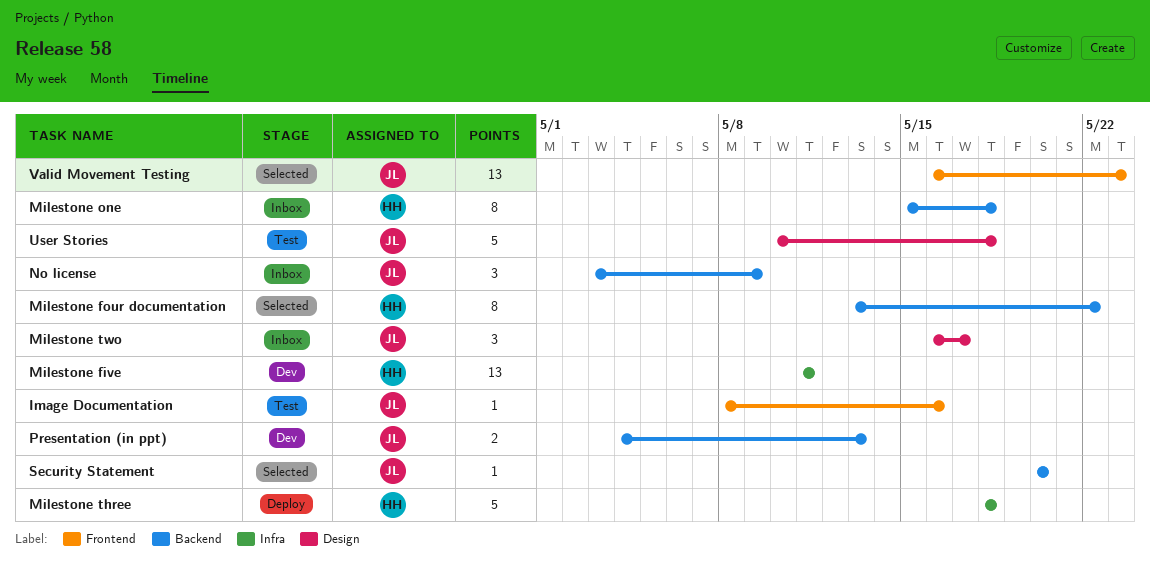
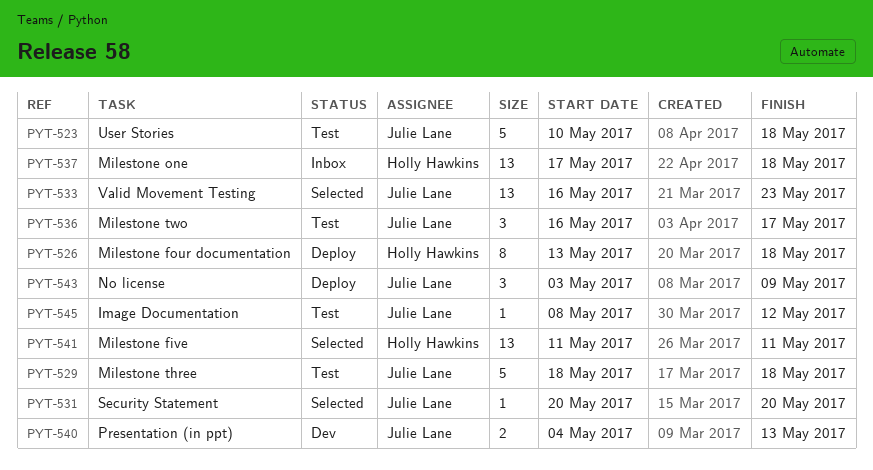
Image Documentation, due: May 16 -> May 12
Milestone five, status: Dev -> Selected
Milestone four documentation, status: Selected -> Deploy
Milestone four documentation, due: May 22 -> May 18
Milestone one, estimate: 8 -> 13
Milestone one, start: May 15 -> May 17
Milestone three, status: Deploy -> Test
Milestone three, owner: Holly Hawkins -> Julie Lane
Milestone two, status: Inbox -> Test
No license, status: Inbox -> Deploy

